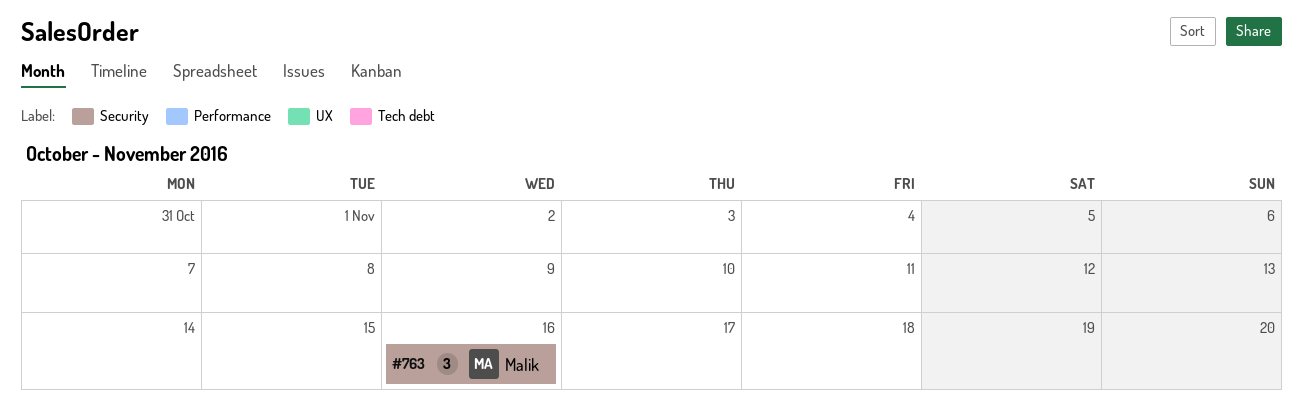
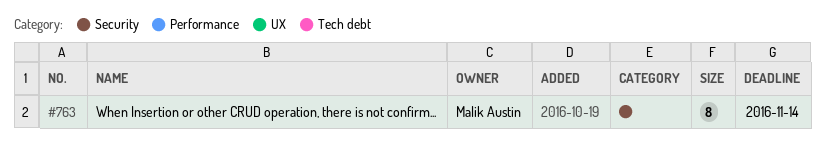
#763, estimate: 3 -> 8
#763, due: Nov 16 -> Nov 14

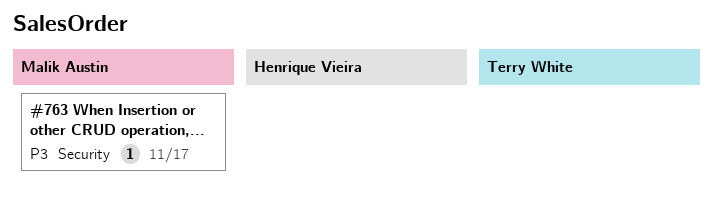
#763, estimate: 8 -> 1
#763, due: Nov 14 -> Nov 17

